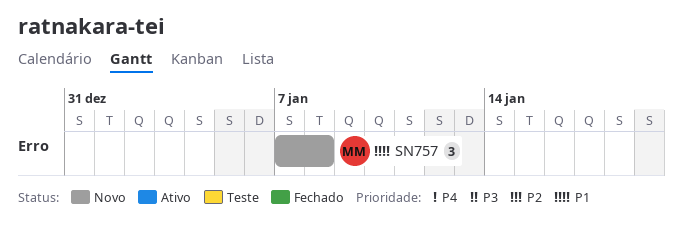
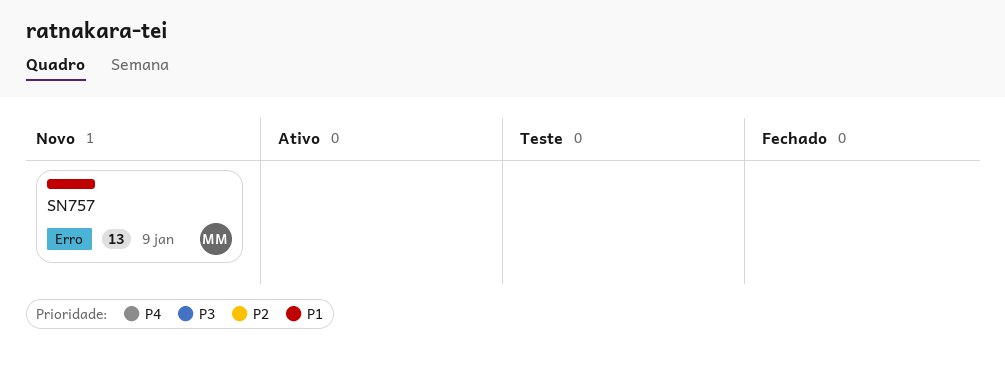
SN757, estimate: 3 -> 13
SN757, due: Jan 8 -> Jan 9

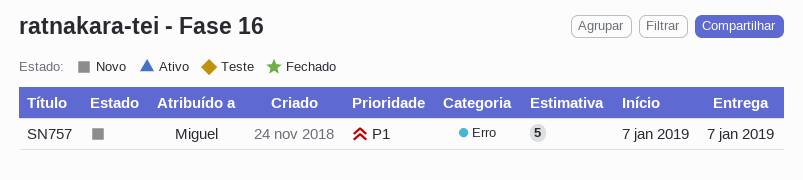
SN757, estimate: 13 -> 5
SN757, due: Jan 9 -> Jan 7

